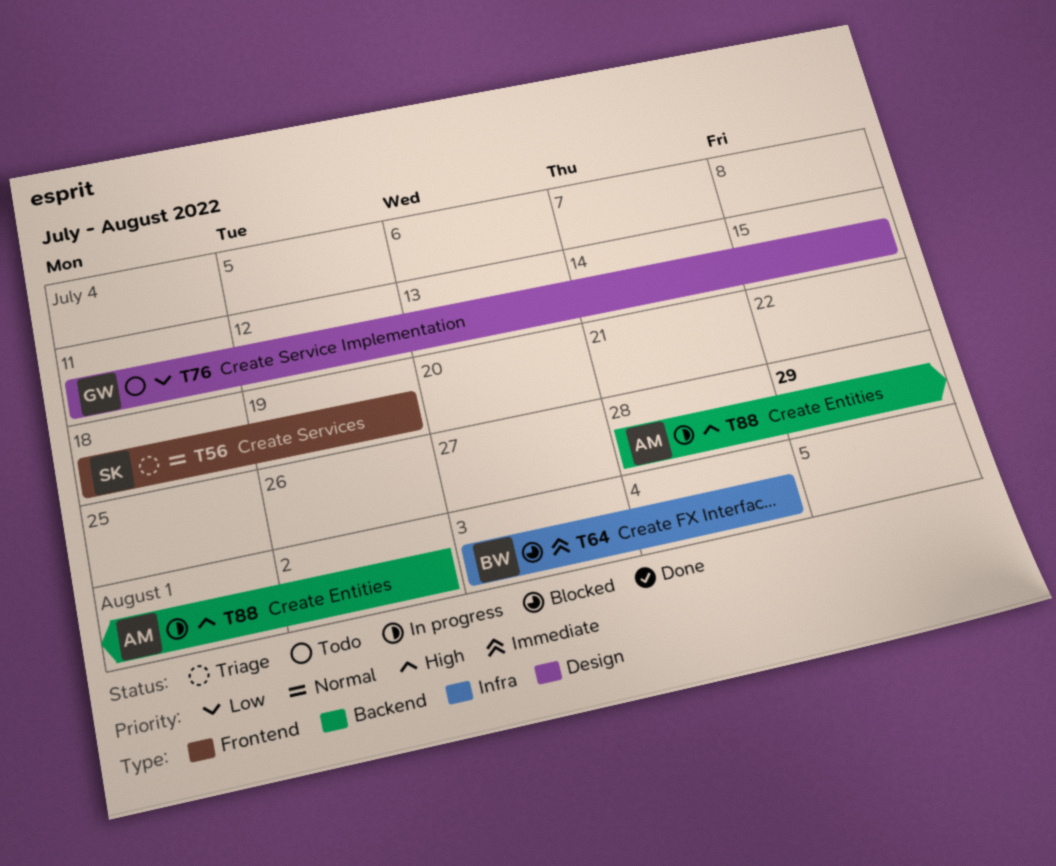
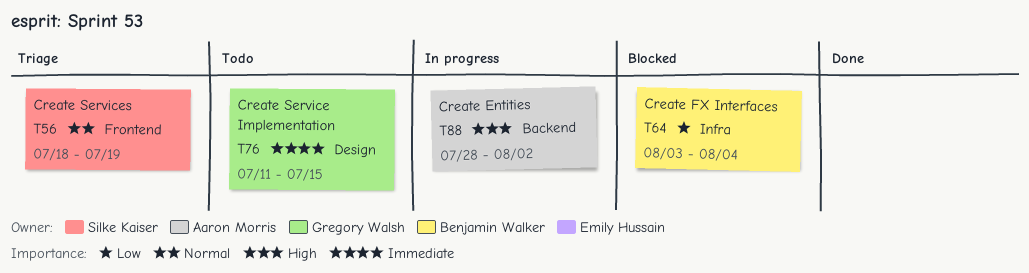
T64, priority: Immediate -> Low
T76, priority: Low -> Immediate

